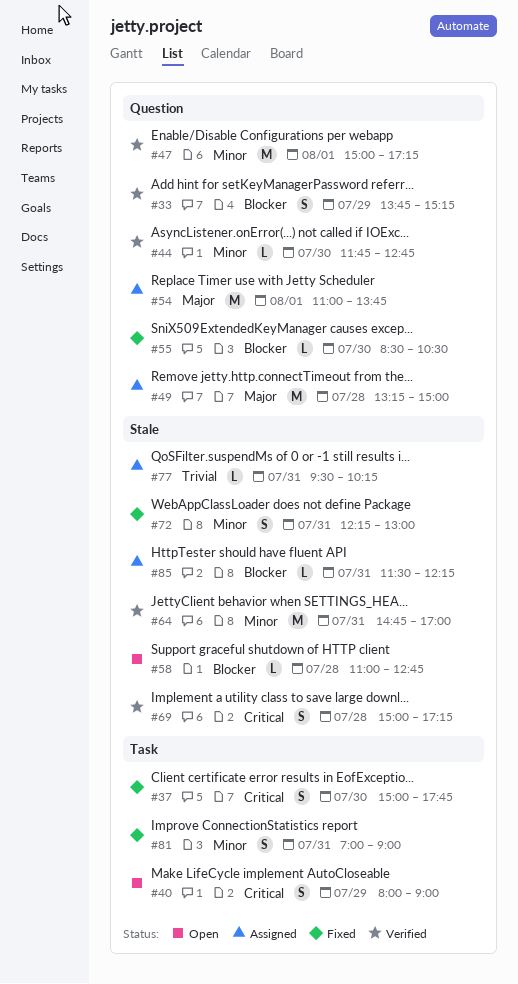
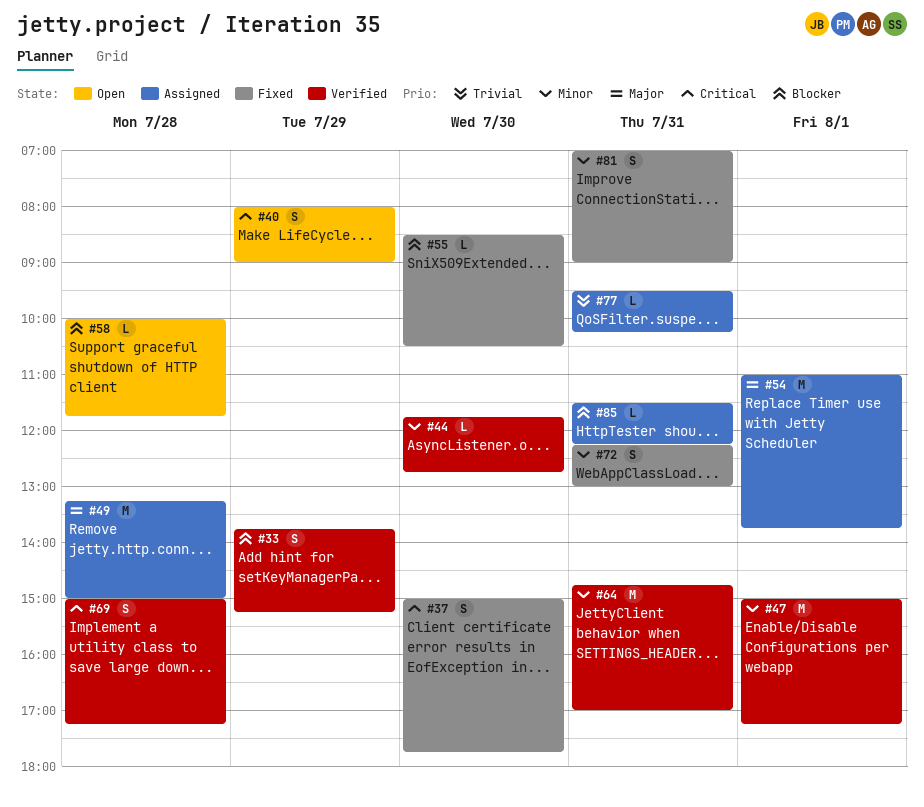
#58, begins: 11:00 -> 10:00
#58, ends: 12:45 -> 11:45

